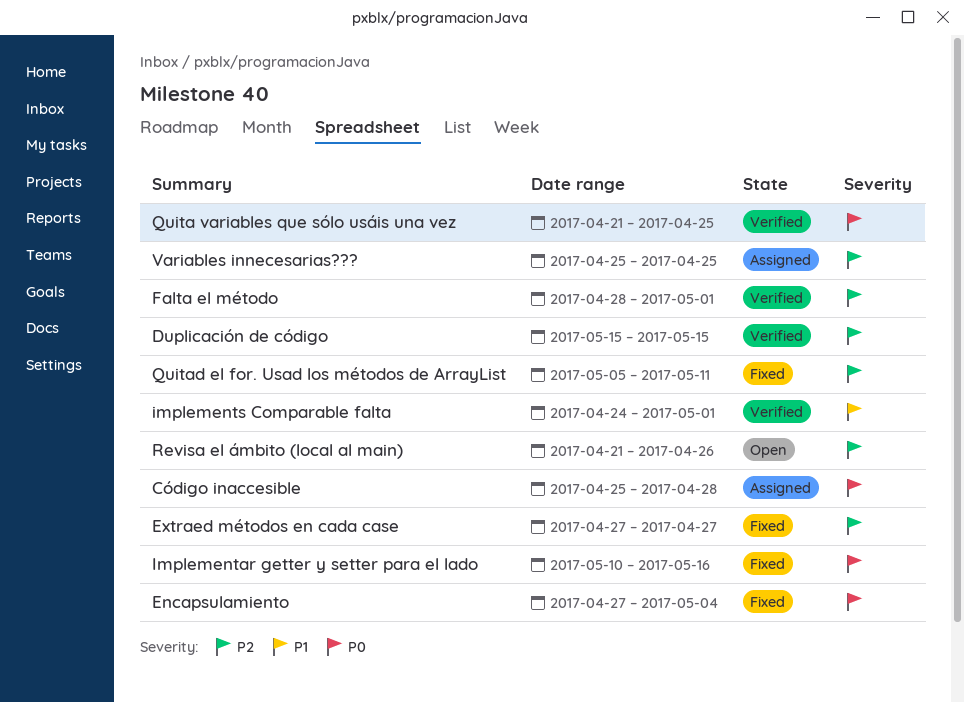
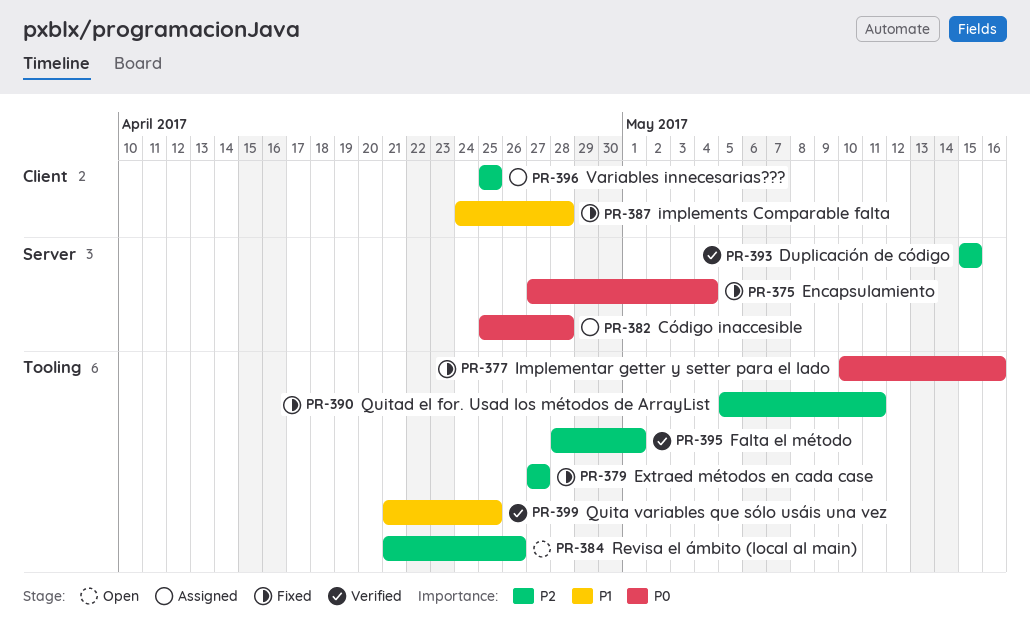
implements Comparable falta, status: Verified -> Fixed
implements Comparable falta, due: May 1 -> Apr 28
Quita variables que sólo usáis una vez, priority: P0 -> P1

